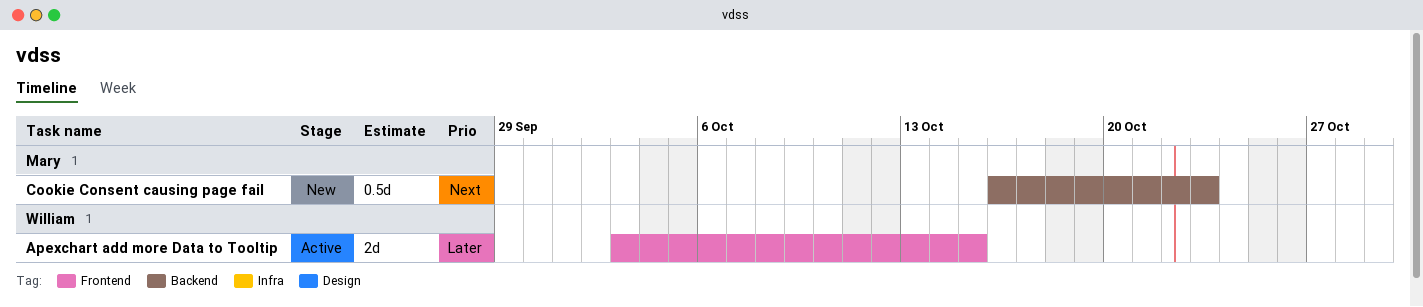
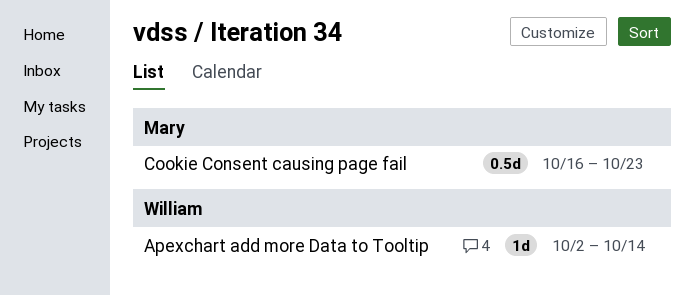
Apexchart add more Data to Tooltip, estimate: 2d -> 1d
Apexchart add more Data to Tooltip, start: Oct 3 -> Oct 2
Apexchart add more Data to Tooltip, due: Oct 15 -> Oct 14

